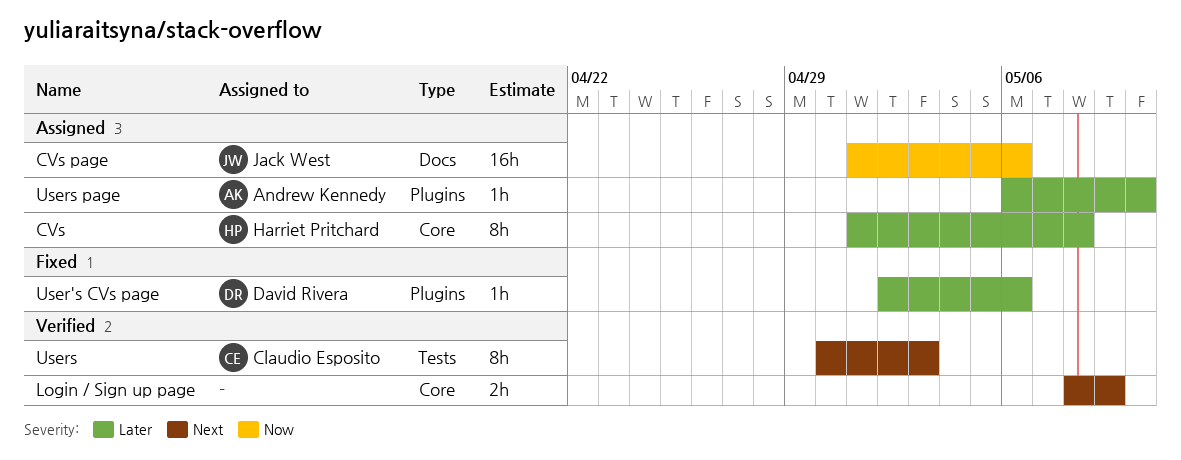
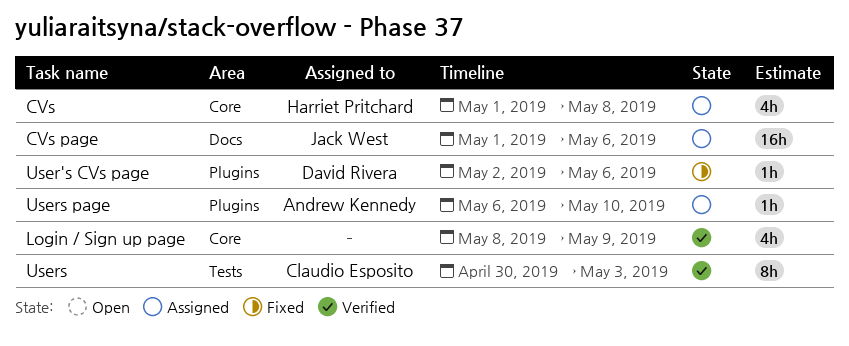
CVs, estimate: 8h -> 4h
Login / Sign up page, estimate: 2h -> 4h

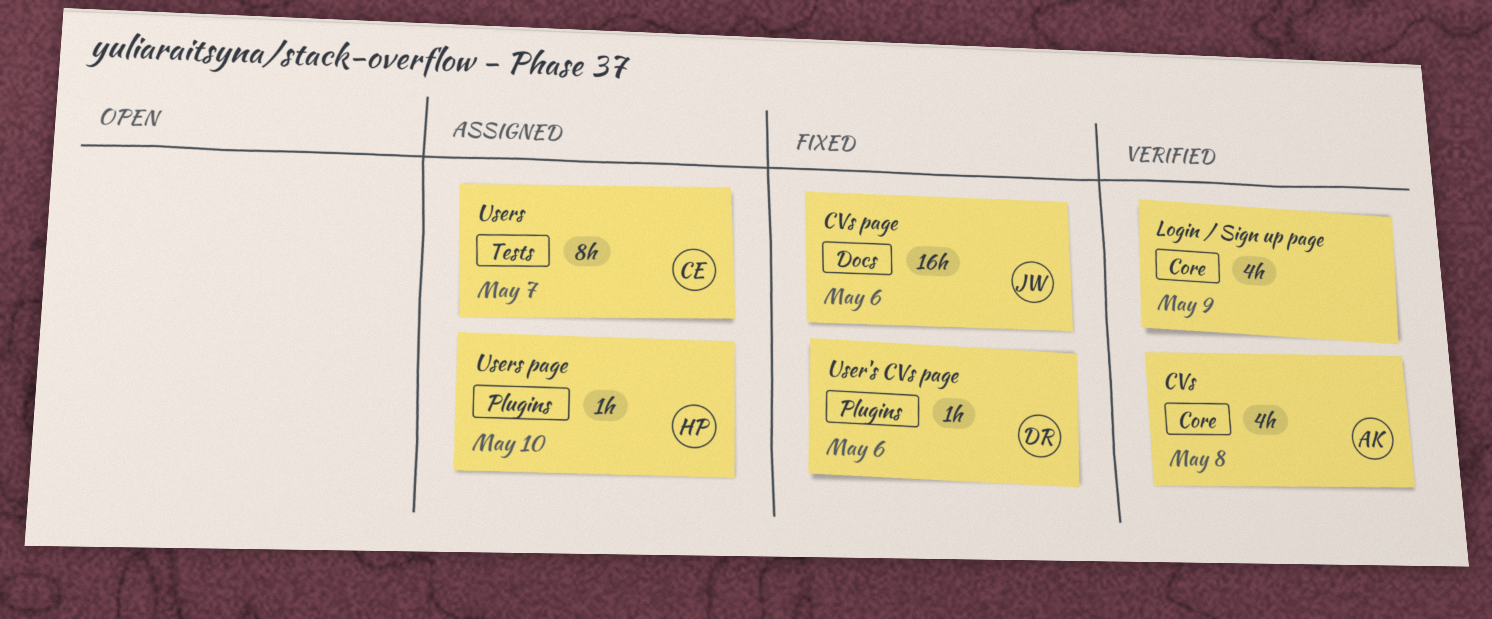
CVs, status: Assigned -> Verified
CVs, owner: Harriet Pritchard -> Andrew Kennedy
CVs page, status: Assigned -> Fixed
Users, status: Verified -> Assigned
Users, due: May 3 -> May 7
Users page, owner: Andrew Kennedy -> Harriet Pritchard

